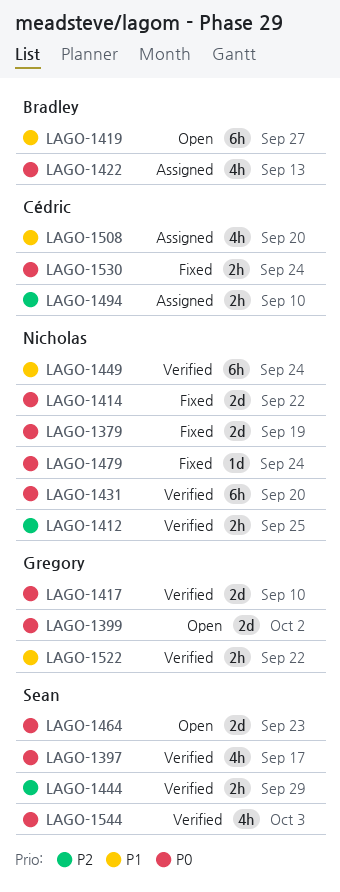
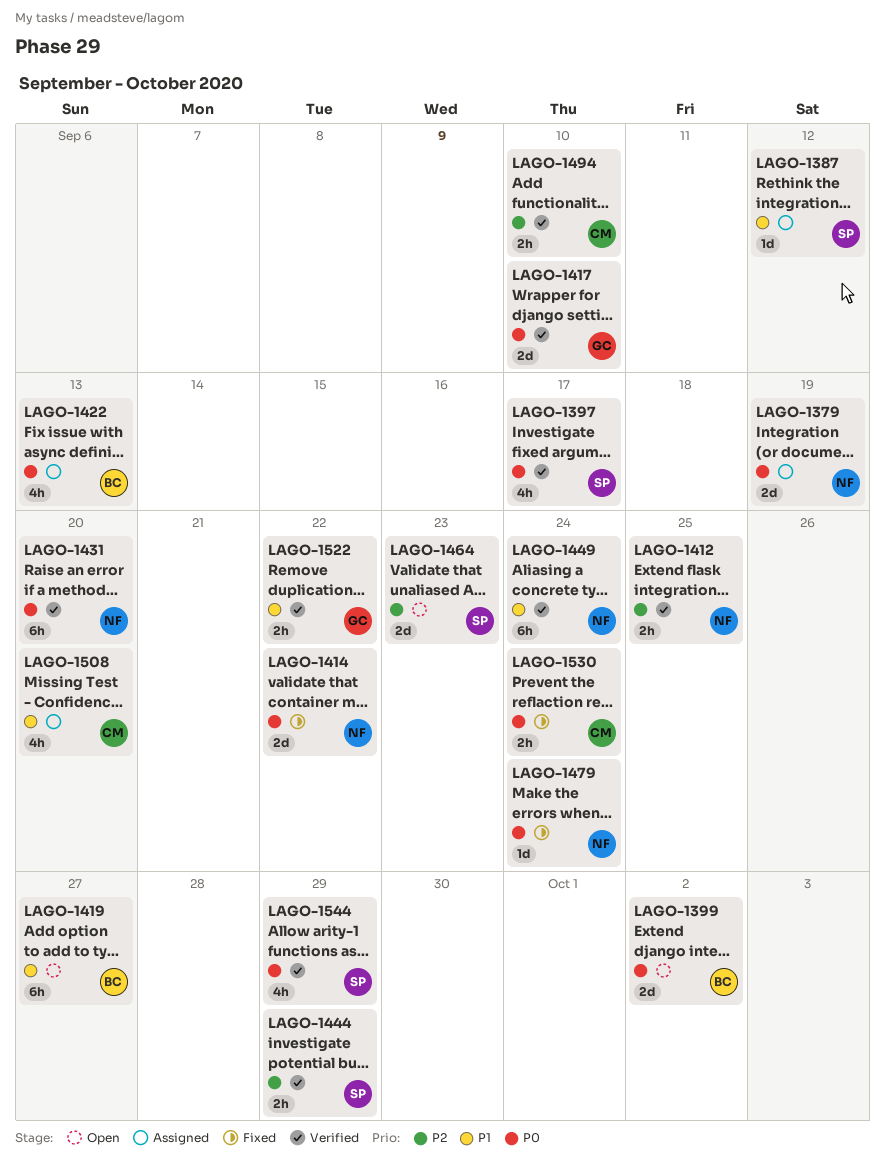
LAGO-1379, status: Fixed -> Assigned
LAGO-1387: none -> present
LAGO-1399, owner: Gregory -> Bradley
LAGO-1464, priority: P0 -> P2
LAGO-1494, status: Assigned -> Verified
LAGO-1544, due: Oct 3 -> Sep 29

